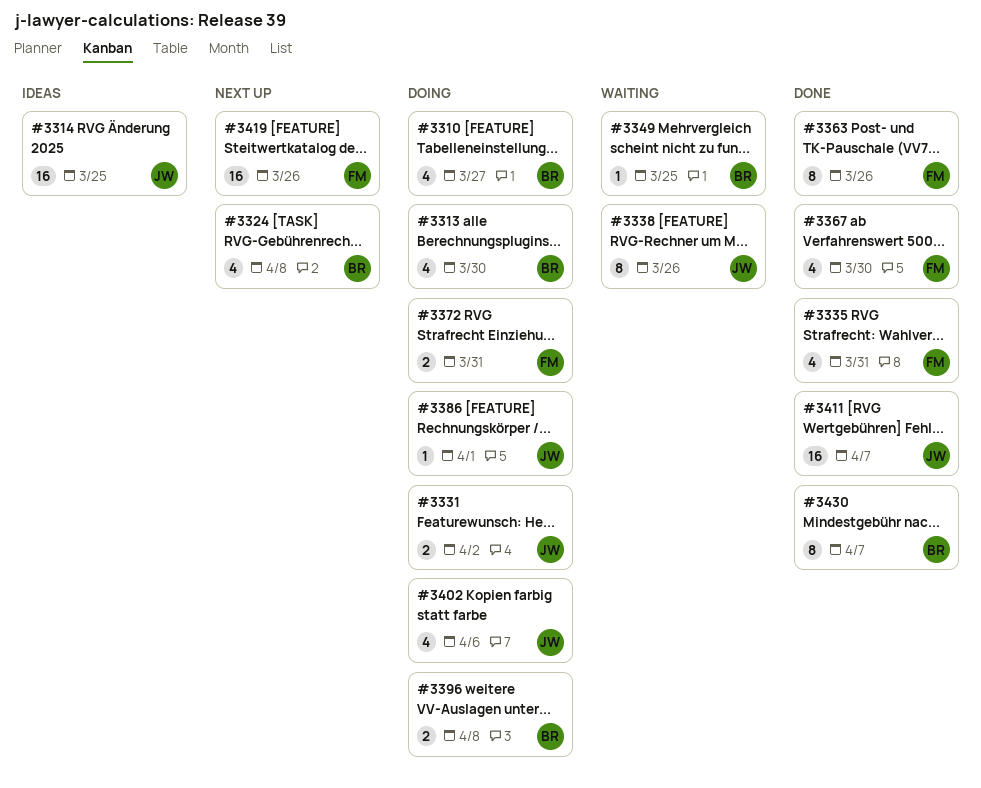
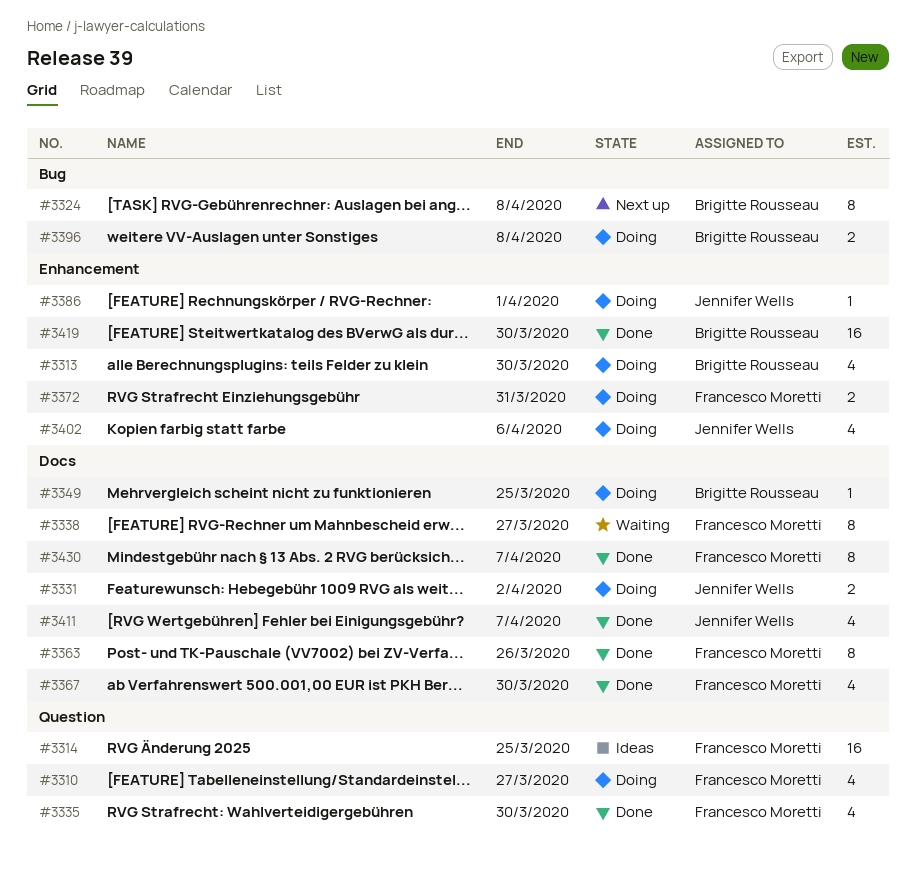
#3310, owner: Brigitte Rousseau -> Francesco Moretti
#3314, owner: Jennifer Wells -> Francesco Moretti
#3324, estimate: 4 -> 8
#3335, due: Mar 31 -> Mar 30
#3338, owner: Jennifer Wells -> Francesco Moretti
#3338, due: Mar 26 -> Mar 27
#3349, status: Waiting -> Doing
#3411, estimate: 16 -> 4
#3419, status: Next up -> Done
#3419, owner: Francesco Moretti -> Brigitte Rousseau
#3419, due: Mar 26 -> Mar 30
#3430, owner: Brigitte Rousseau -> Francesco Moretti

